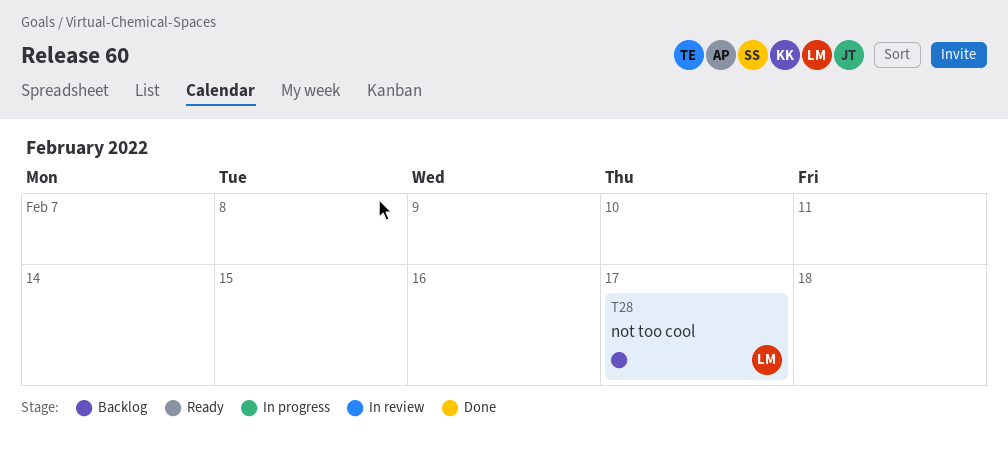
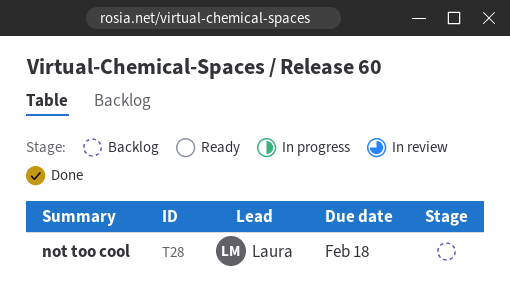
T28, due: Feb 17 -> Feb 18

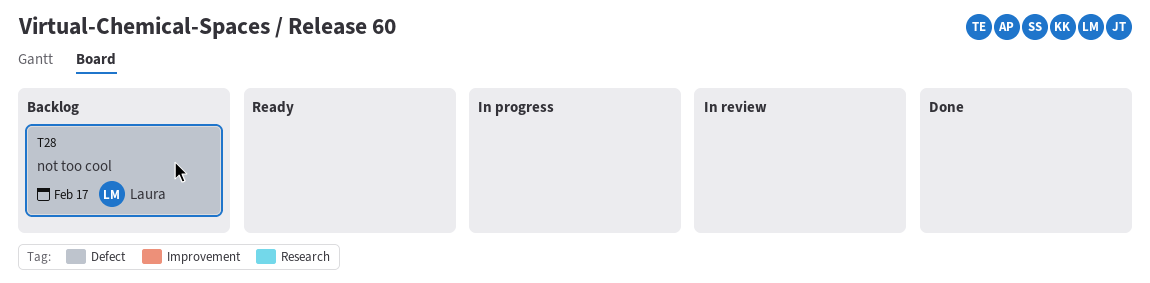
T28, due: Feb 18 -> Feb 17

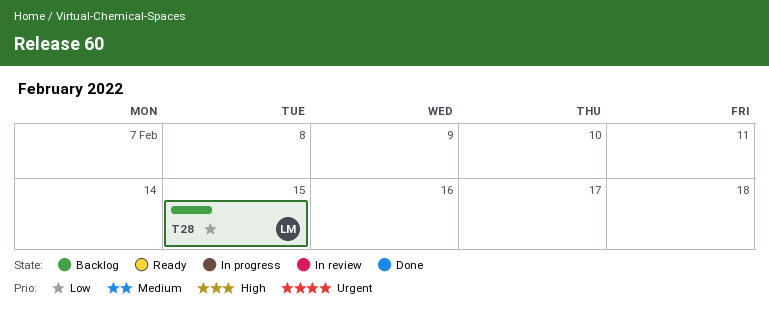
T28, due: Feb 17 -> Feb 15

